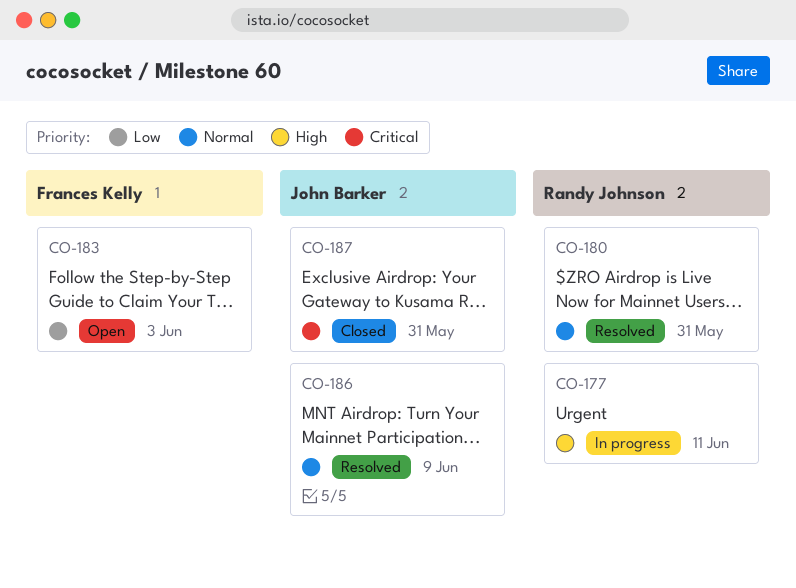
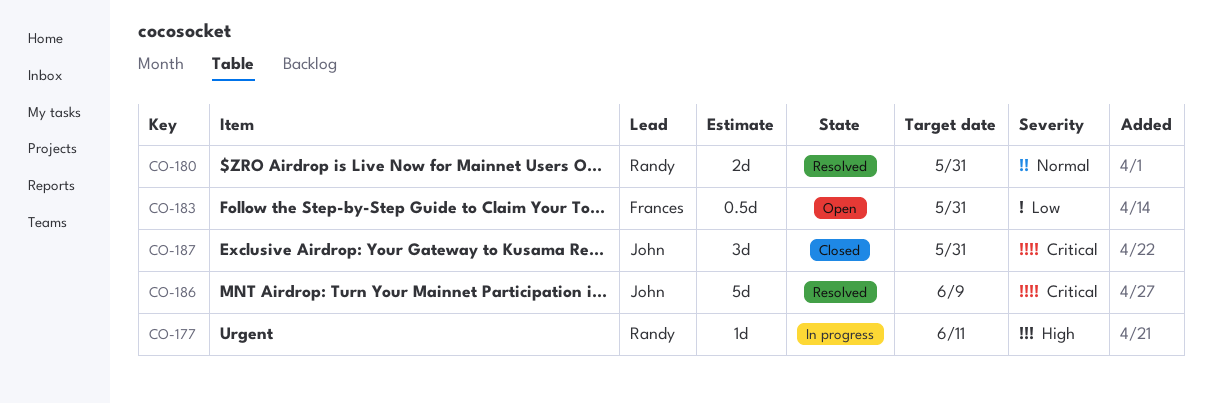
CO-183, due: Jun 3 -> May 31
CO-186, priority: Normal -> Critical

